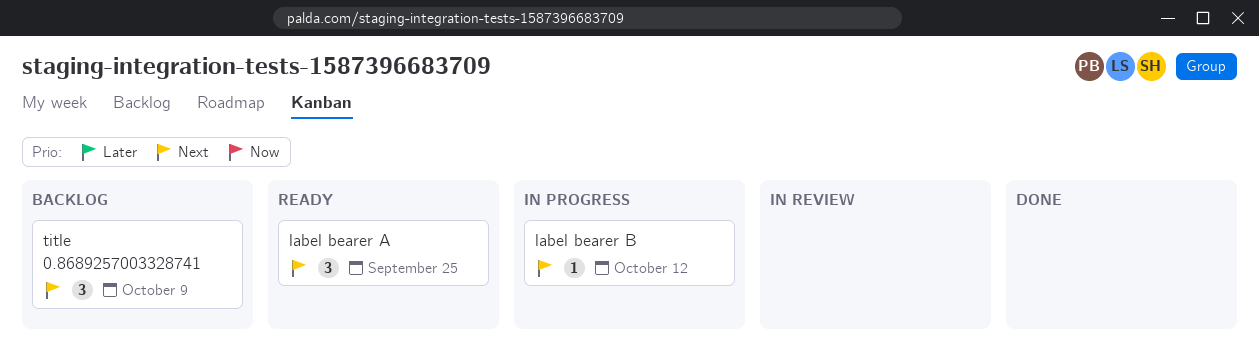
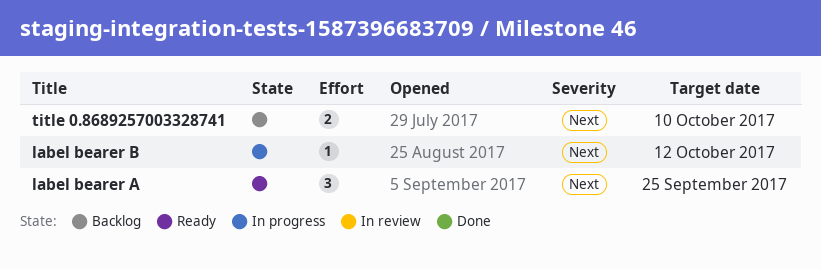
title 0.8689257003328741, estimate: 3 -> 2
title 0.8689257003328741, due: Oct 9 -> Oct 10

